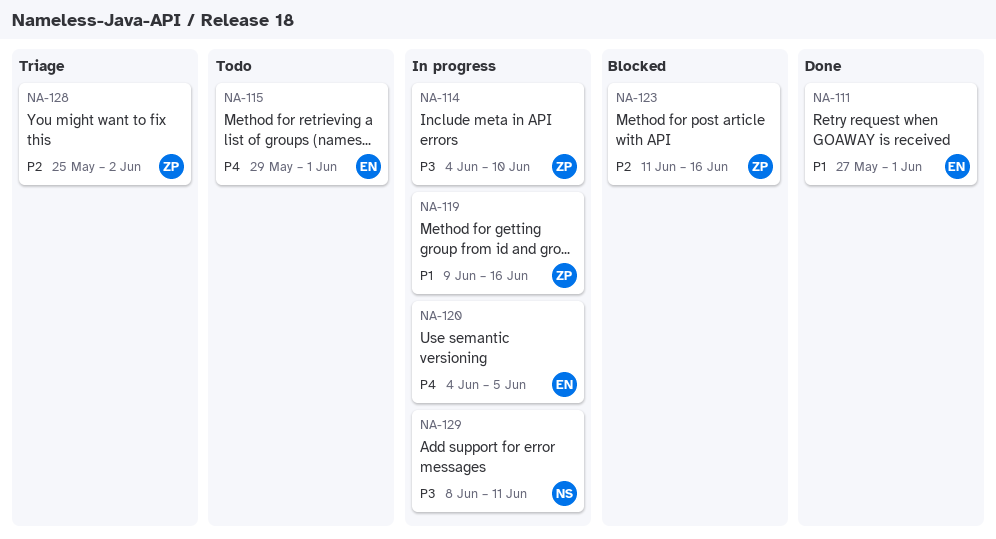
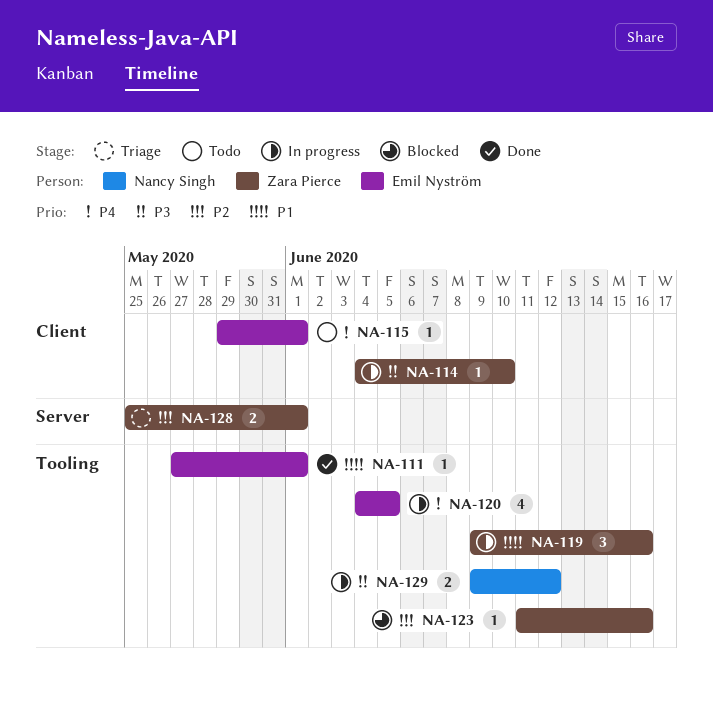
NA-128, due: Jun 2 -> Jun 1
NA-129, start: Jun 8 -> Jun 9
NA-129, due: Jun 11 -> Jun 12

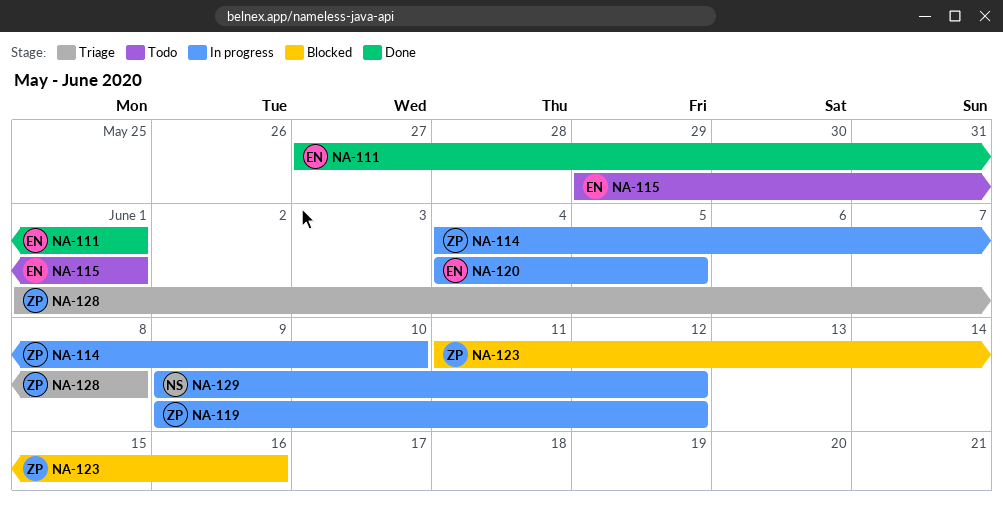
NA-119, due: Jun 16 -> Jun 12
NA-128, start: May 25 -> Jun 1
NA-128, due: Jun 1 -> Jun 8

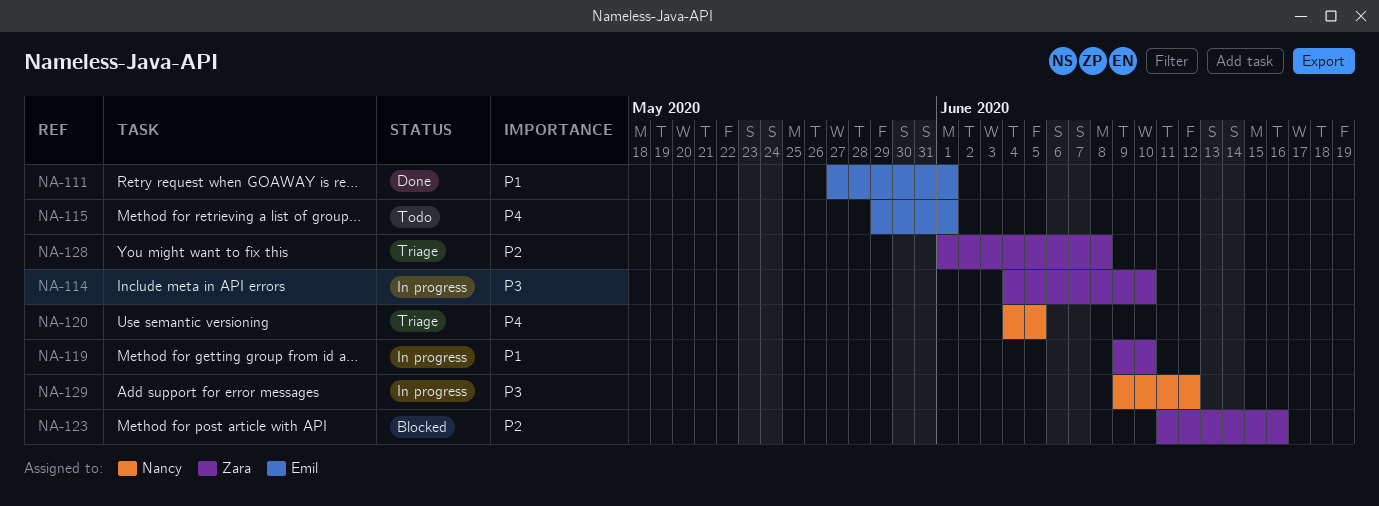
NA-119, due: Jun 12 -> Jun 10
NA-120, status: In progress -> Triage
NA-120, owner: Emil -> Nancy

